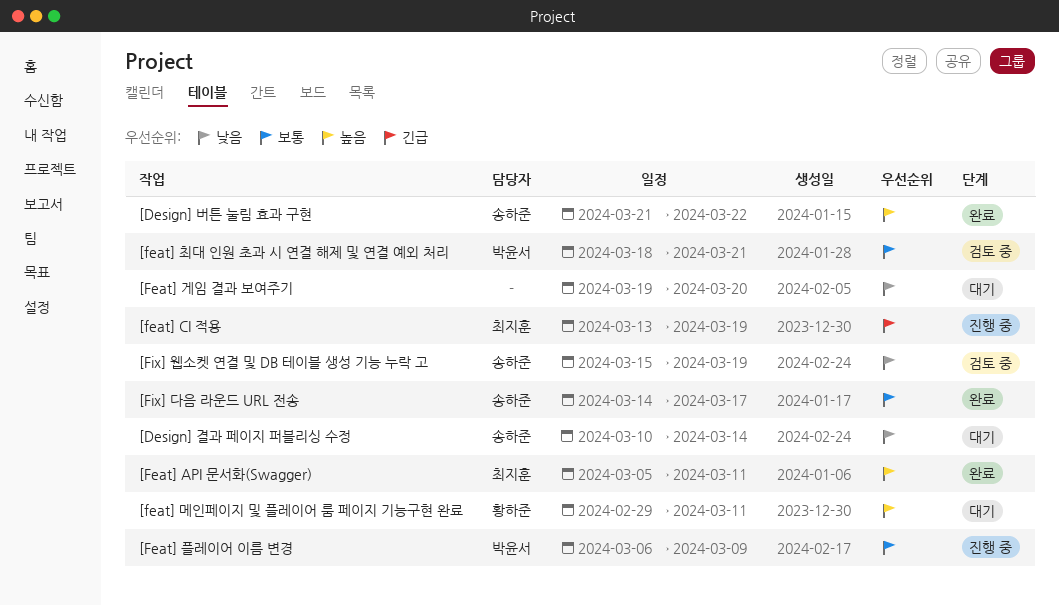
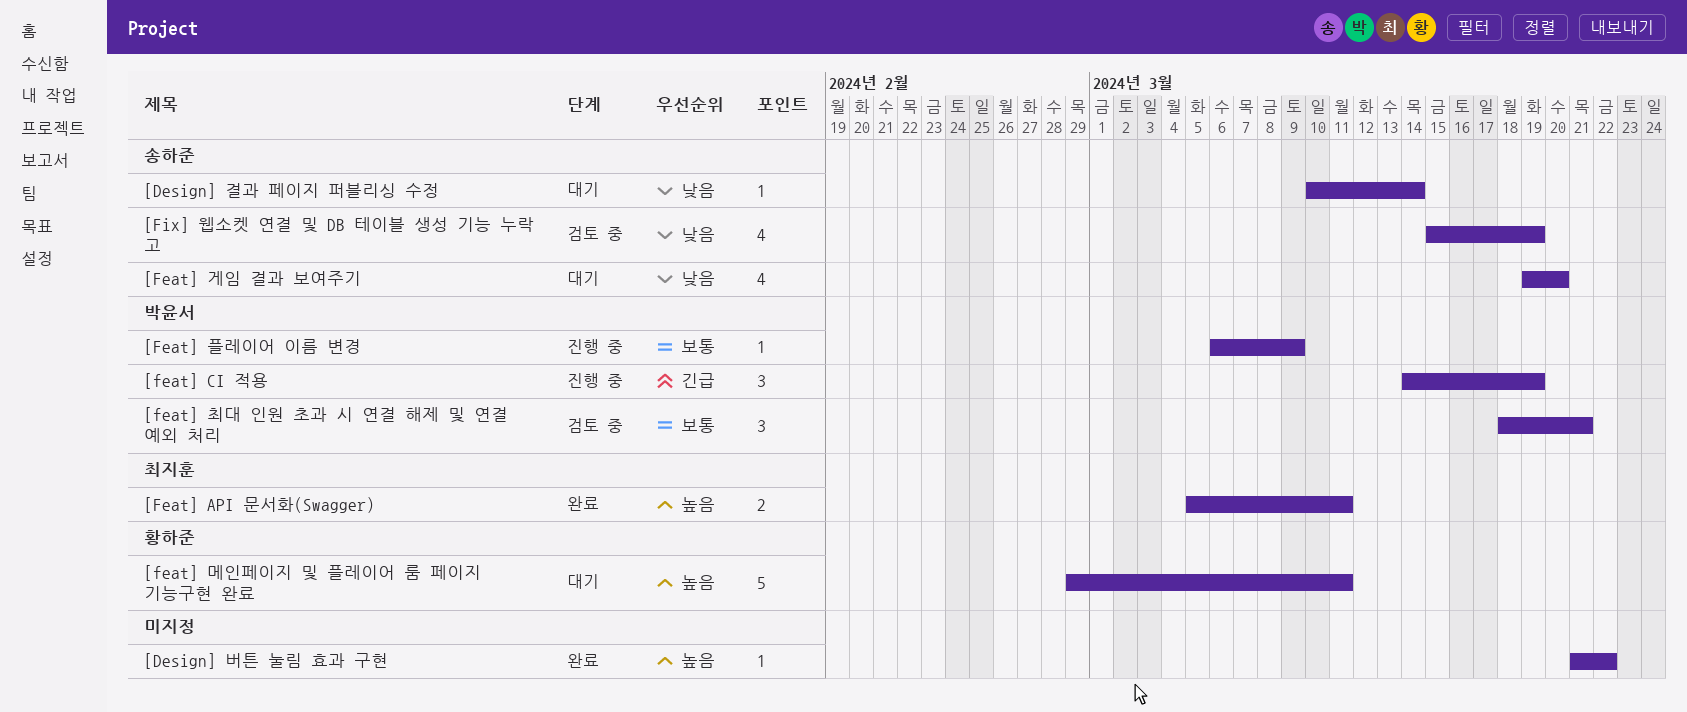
[Design] 버튼 눌림 효과 구현, owner: 송하준 -> none
[feat] CI 적용, owner: 최지훈 -> 박윤서
[feat] CI 적용, start: Mar 13 -> Mar 14
[Feat] 게임 결과 보여주기, owner: none -> 송하준
[Fix] 다음 라운드 URL 전송: present -> none

